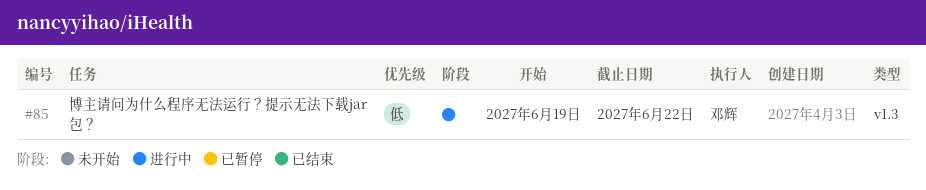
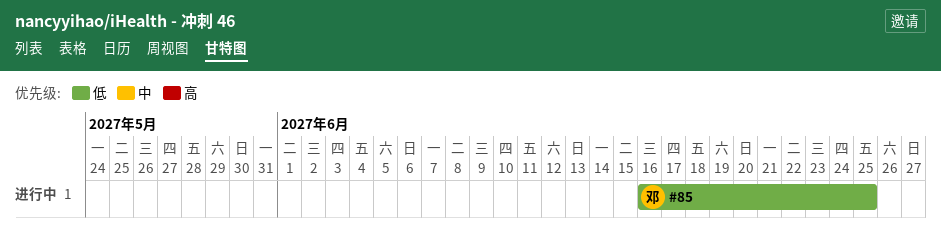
#85, start: Jun 19 -> Jun 16
#85, due: Jun 22 -> Jun 25

